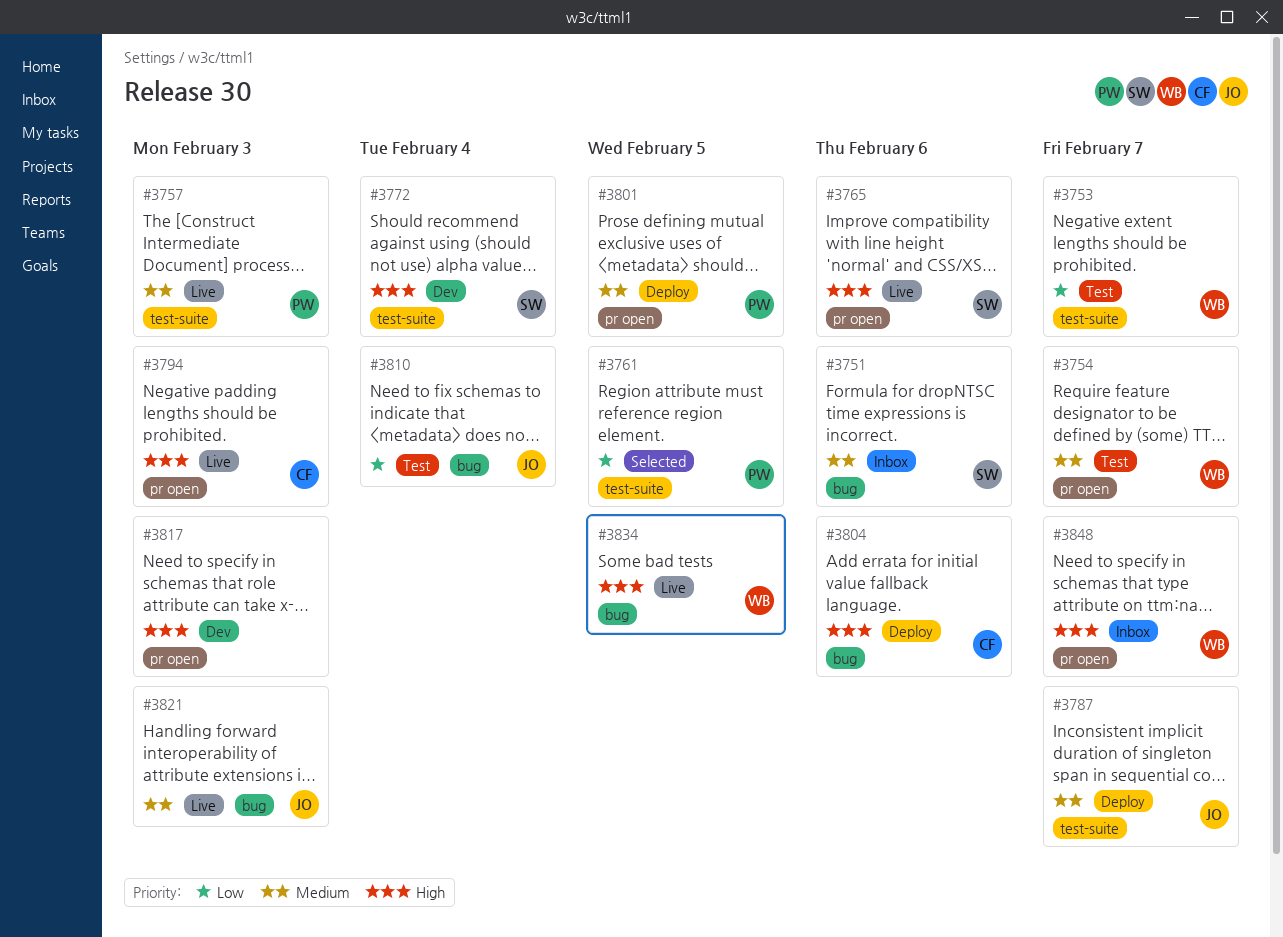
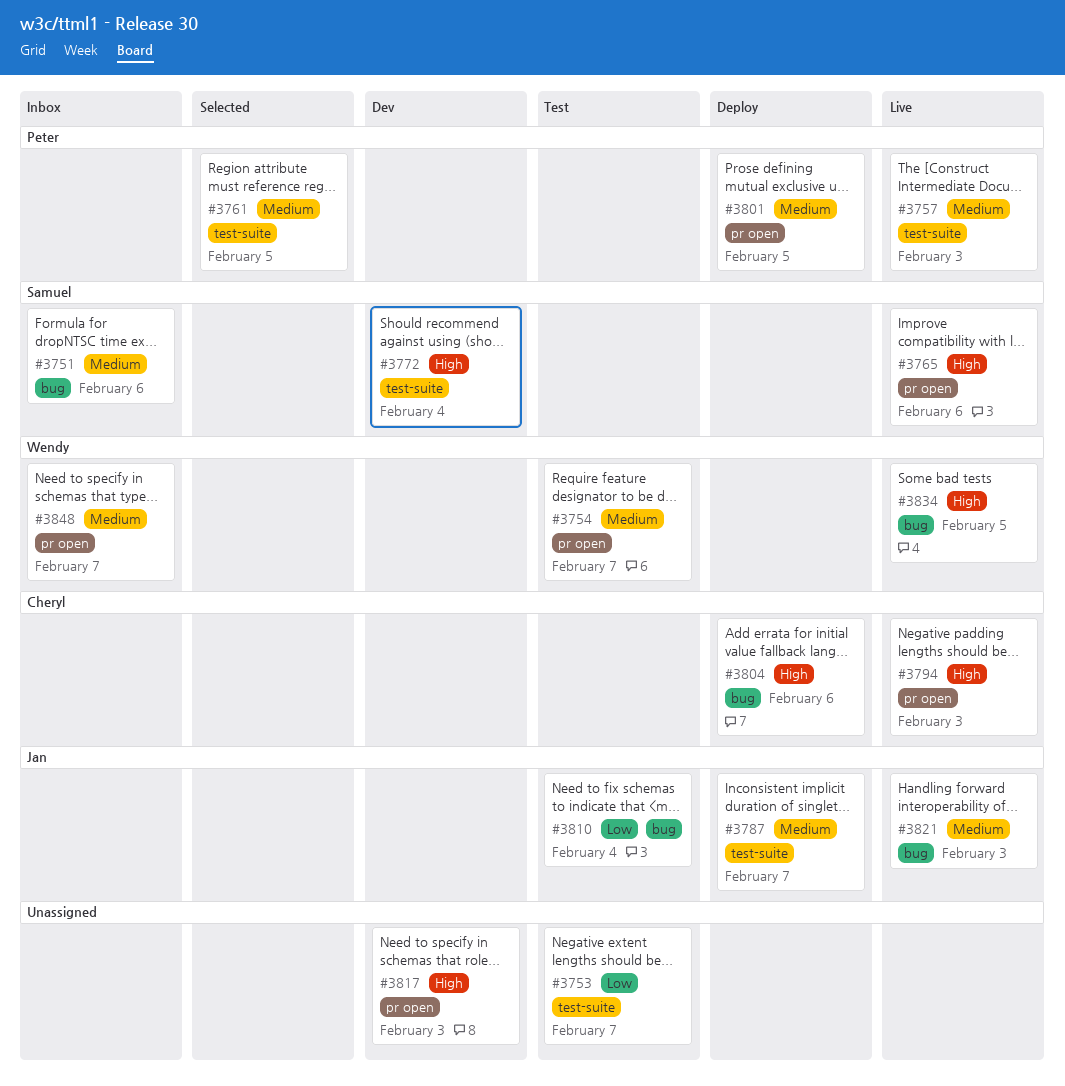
#3753, owner: Wendy -> none
#3761, priority: Low -> Medium
#3848, priority: High -> Medium

